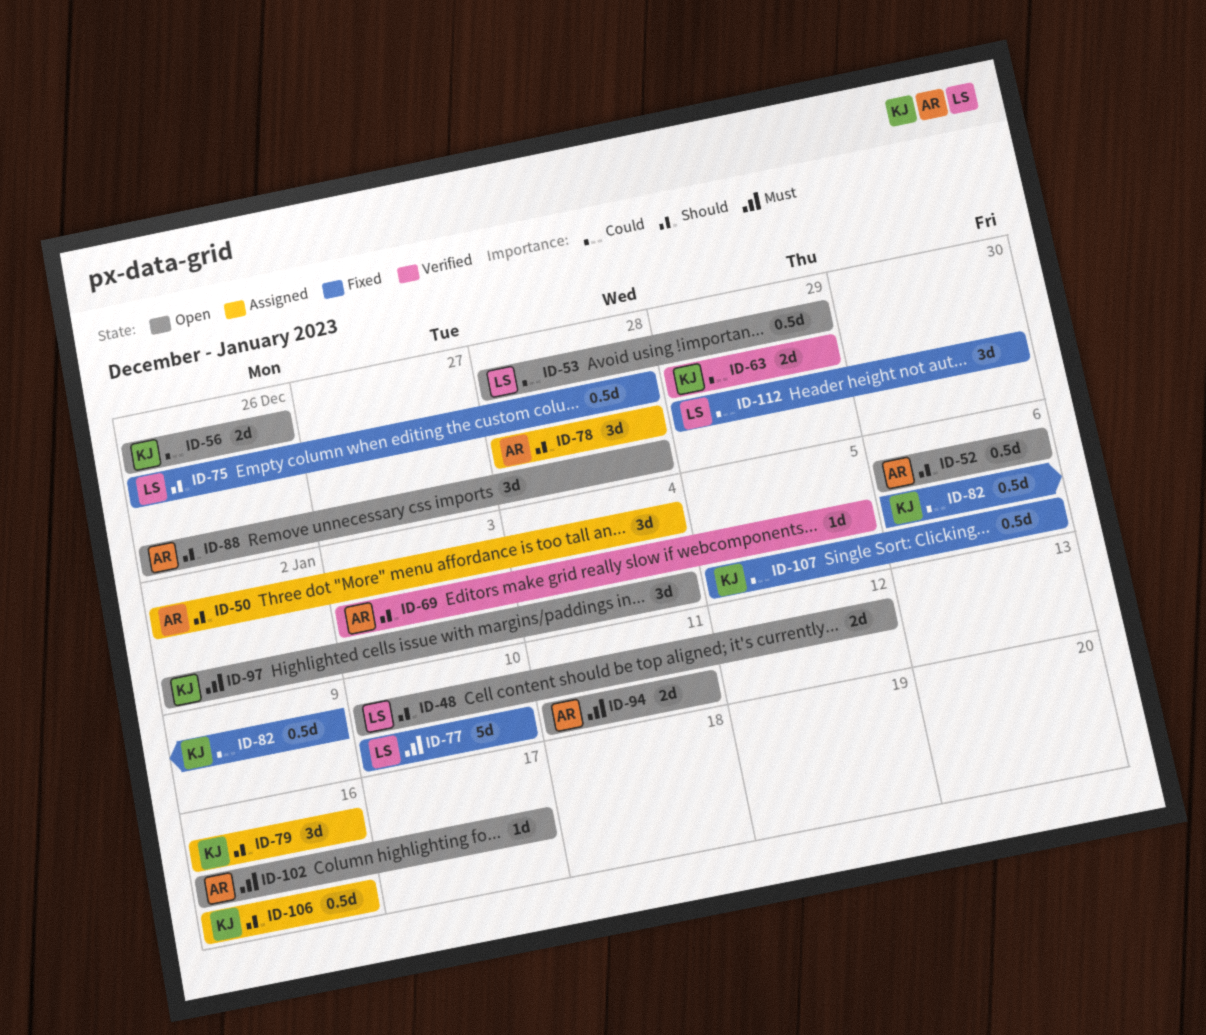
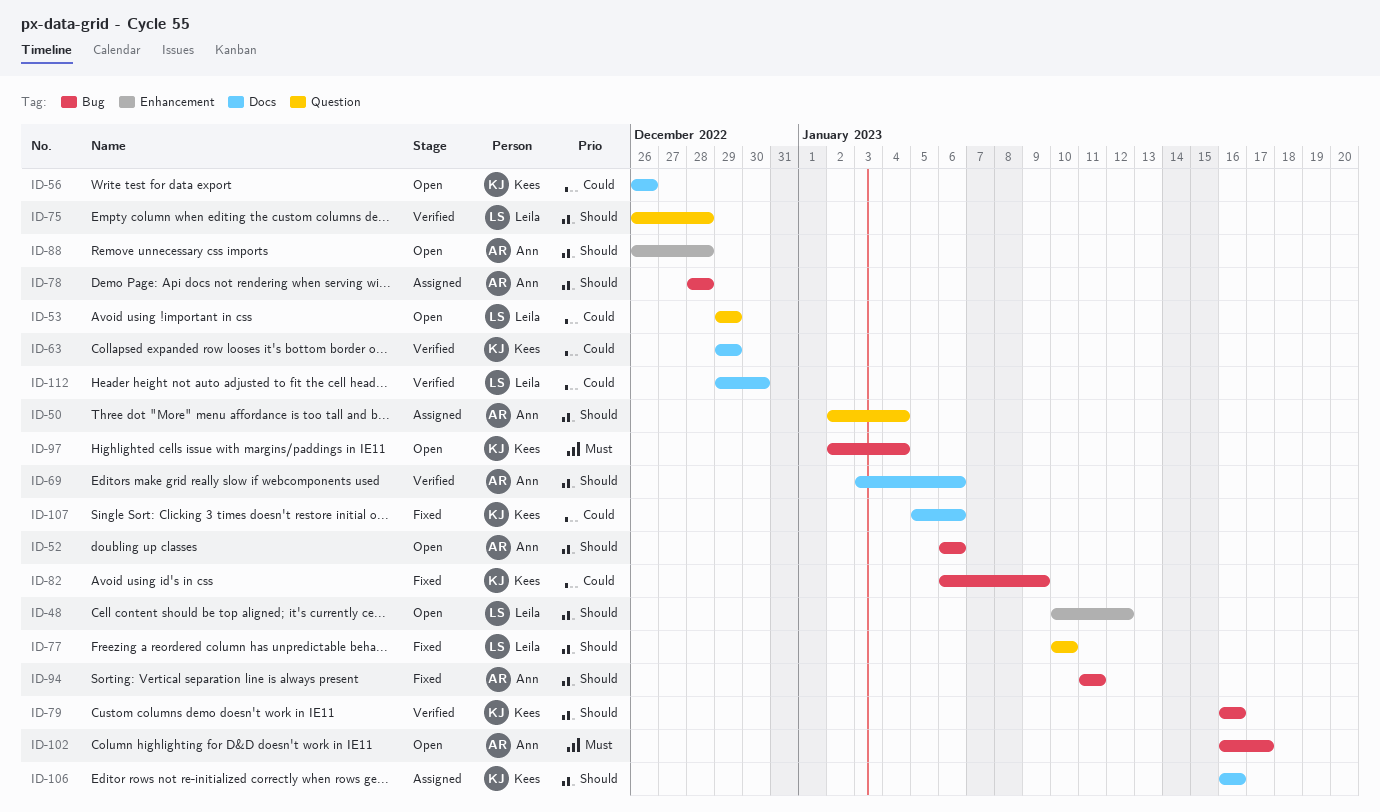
ID-53, start: Dec 28 -> Dec 29
ID-69, due: Jan 5 -> Jan 6
ID-75, status: Fixed -> Verified
ID-77, priority: Must -> Should
ID-79, status: Assigned -> Verified
ID-94, status: Open -> Fixed
ID-94, priority: Must -> Should
ID-112, status: Fixed -> Verified

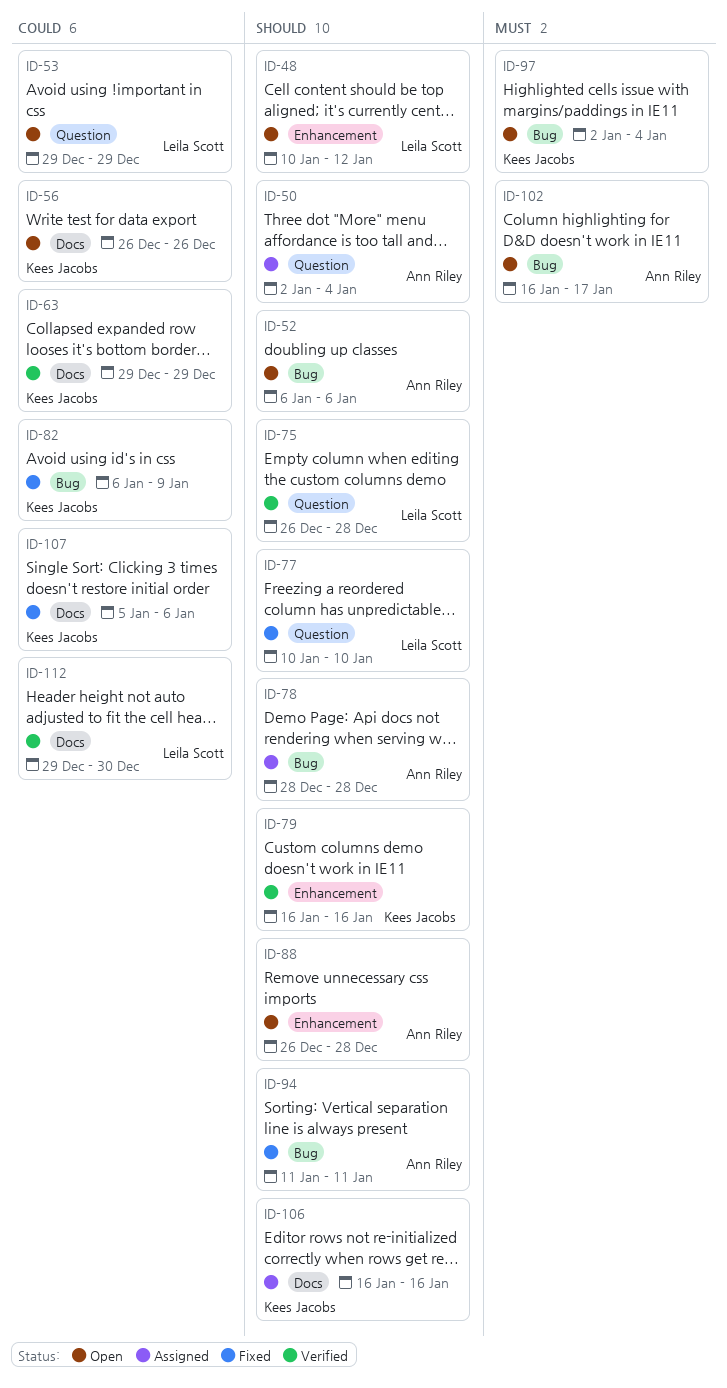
ID-69: present -> none
ID-79, label: Bug -> Enhancement

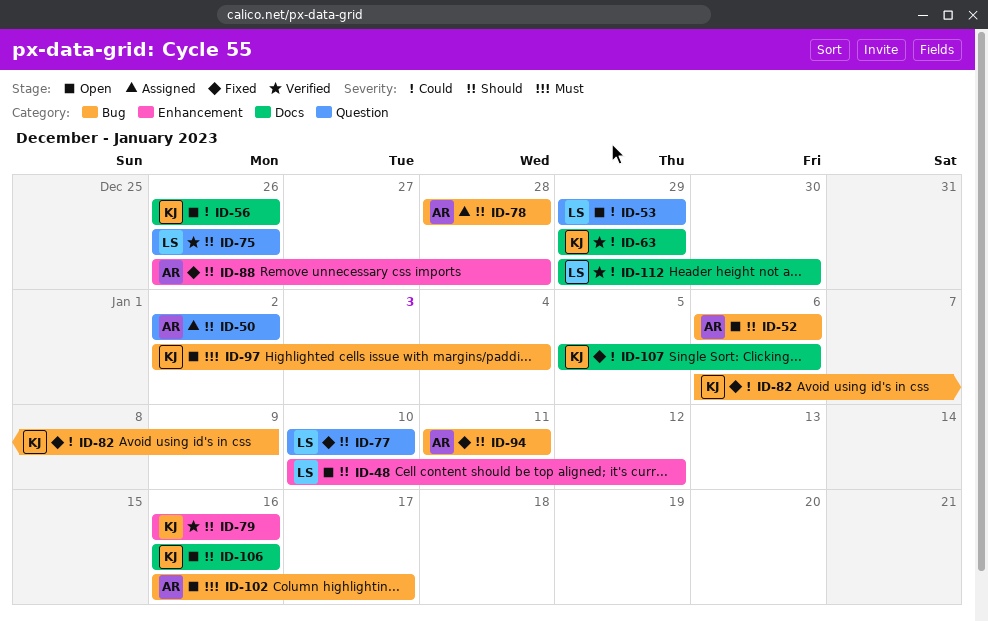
ID-50, due: Jan 4 -> Jan 2
ID-75, due: Dec 28 -> Dec 26
ID-88, status: Open -> Fixed
ID-106, status: Assigned -> Open

